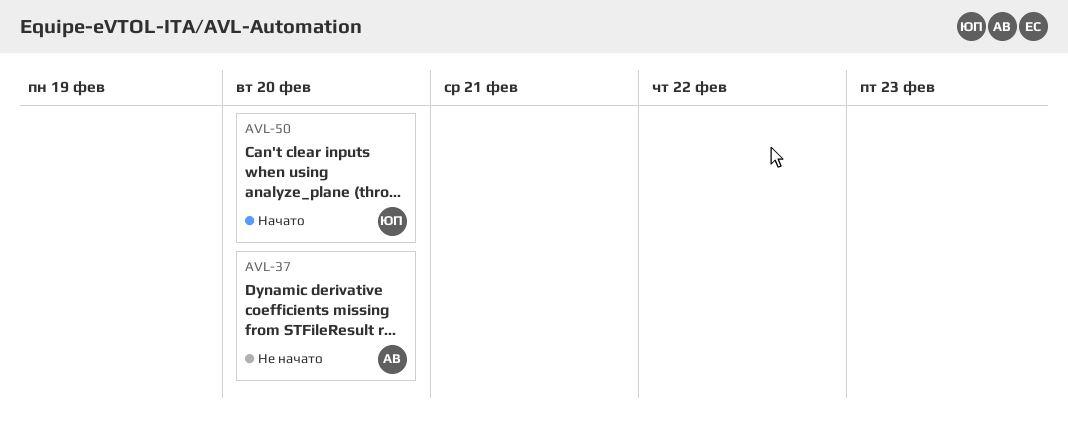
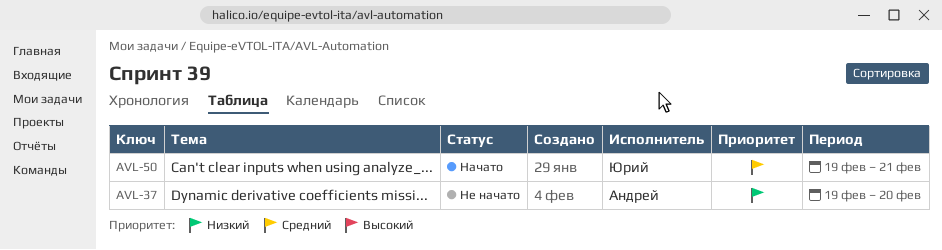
AVL-50, due: Feb 20 -> Feb 21

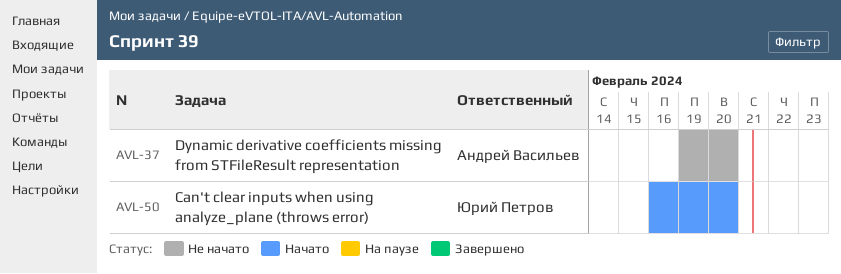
AVL-50, start: Feb 19 -> Feb 16
AVL-50, due: Feb 21 -> Feb 20

